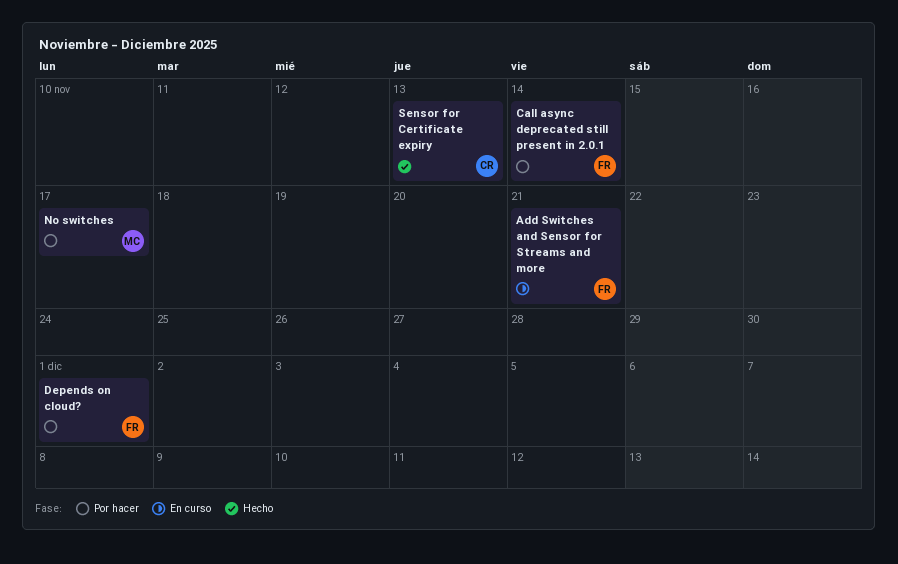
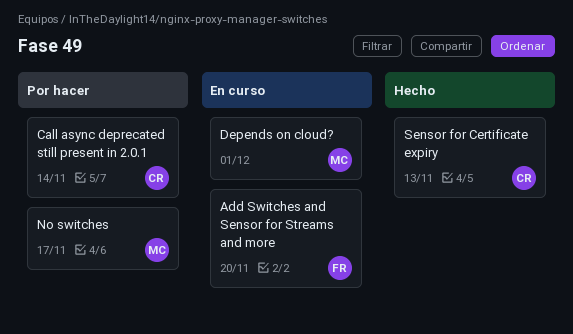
Add Switches and Sensor for Streams and more, due: Nov 21 -> Nov 20
Call async deprecated still present in 2.0.1, owner: FR -> CR
Depends on cloud?, status: Por hacer -> En curso
Depends on cloud?, owner: FR -> MC

